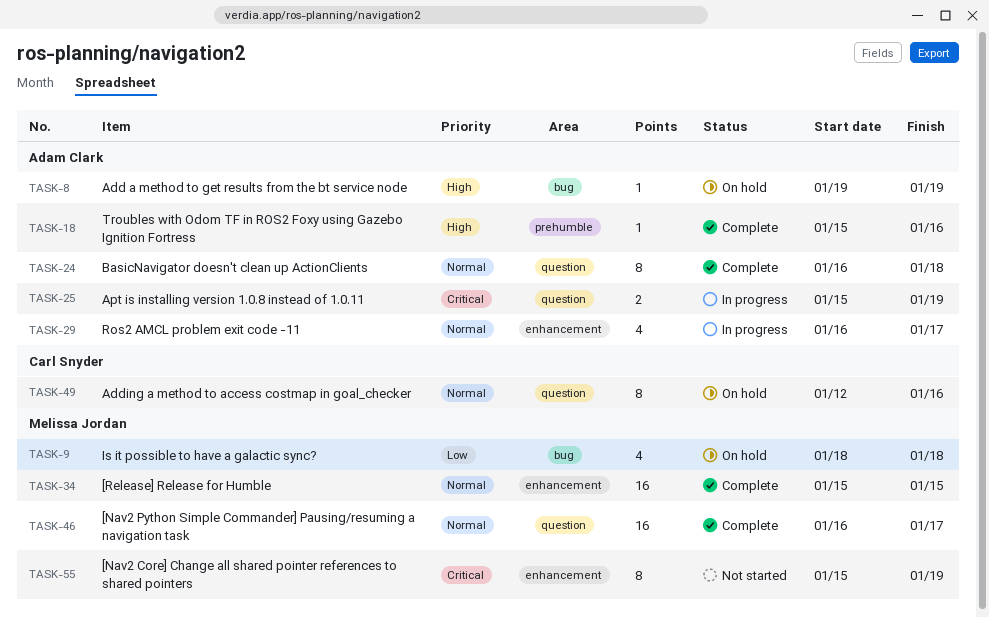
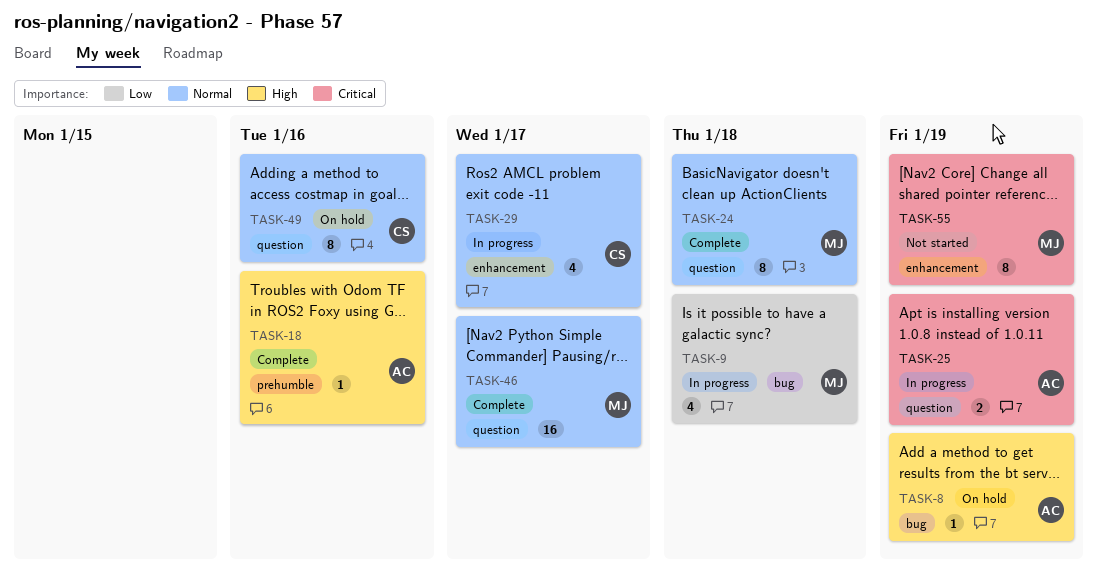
TASK-9, status: On hold -> In progress
TASK-24, owner: Adam Clark -> Melissa Jordan
TASK-29, owner: Adam Clark -> Carl Snyder
TASK-34: present -> none

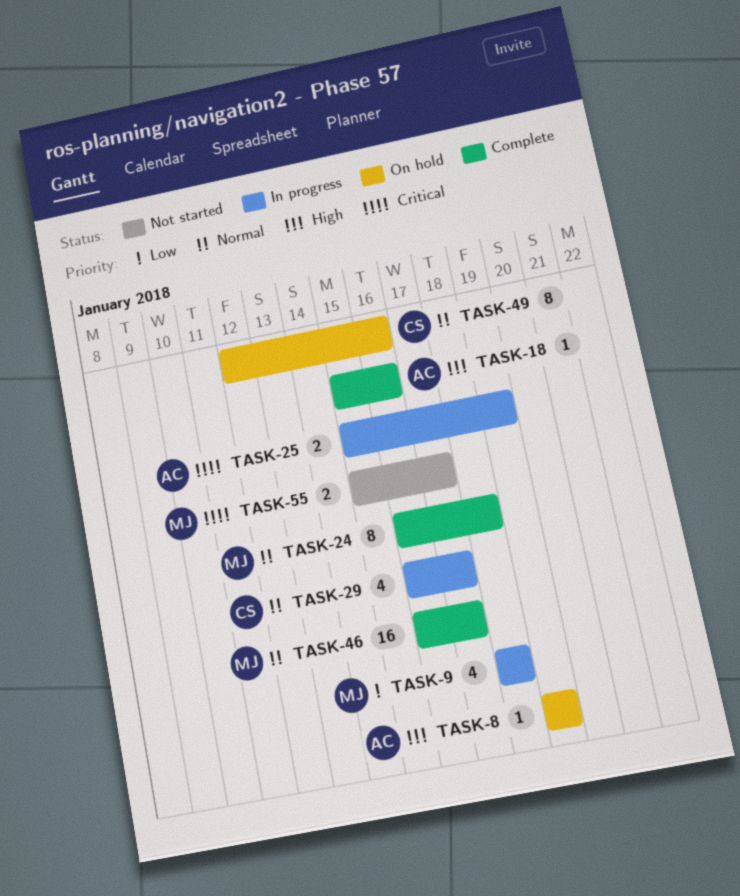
TASK-55, estimate: 8 -> 2
TASK-55, due: Jan 19 -> Jan 17

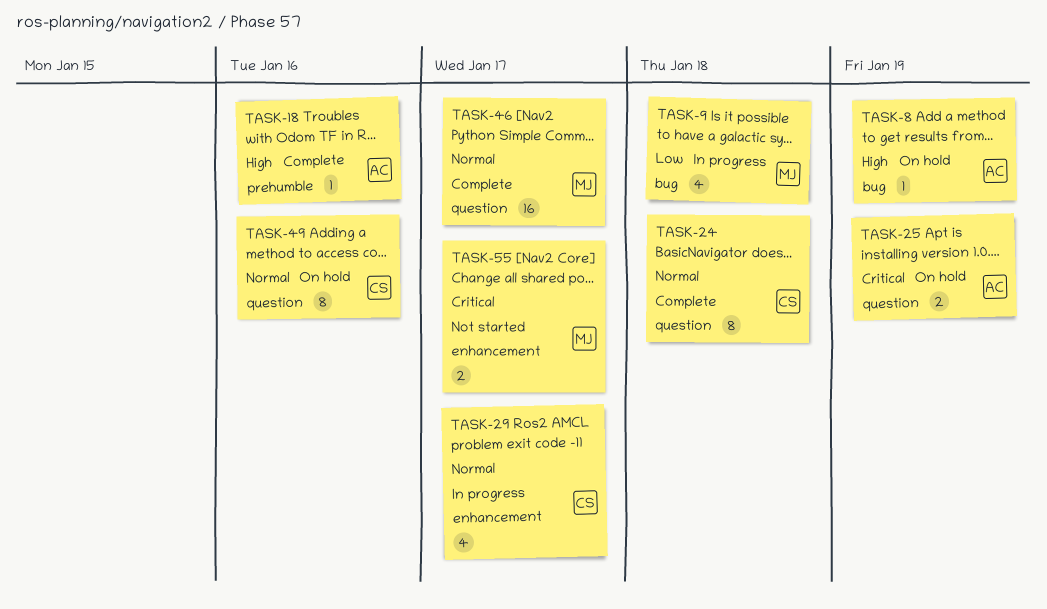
TASK-24, owner: MJ -> CS
TASK-25, status: In progress -> On hold

